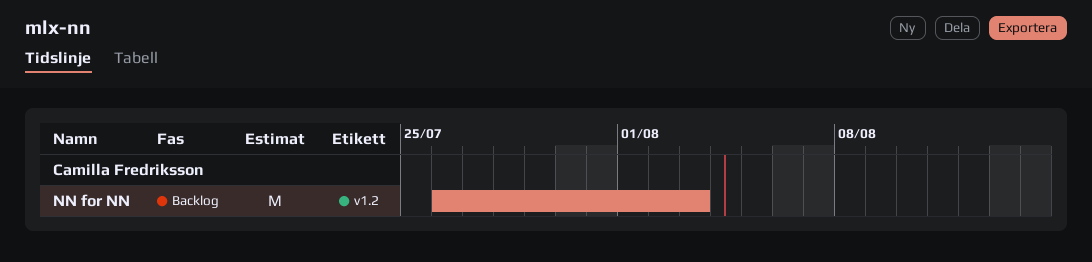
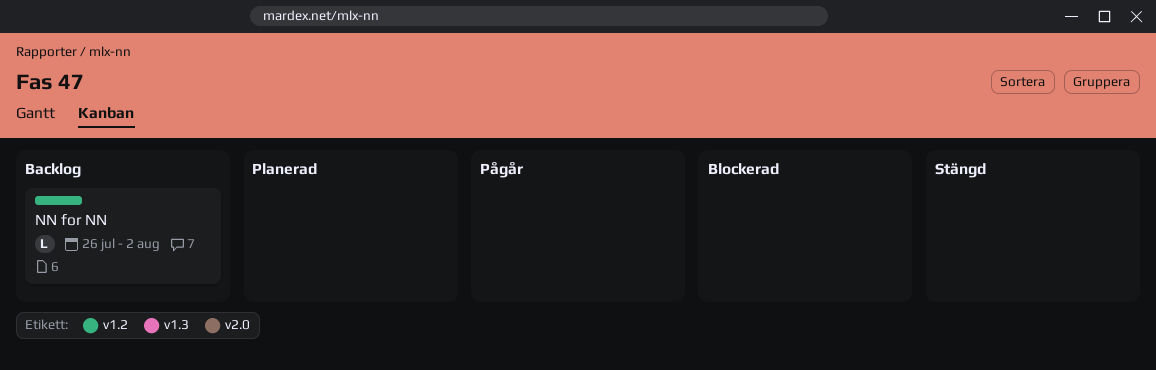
NN for NN, estimate: M -> L
NN for NN, due: Aug 3 -> Aug 2

